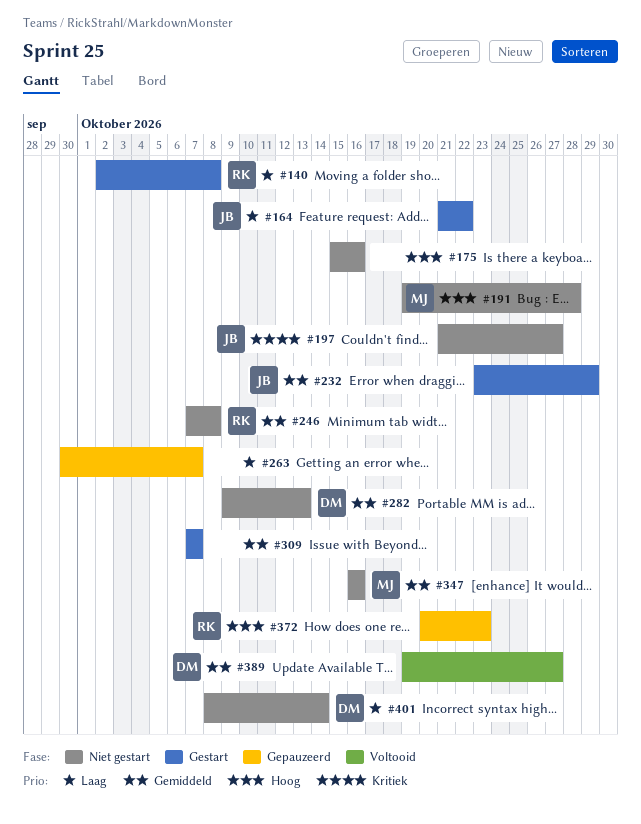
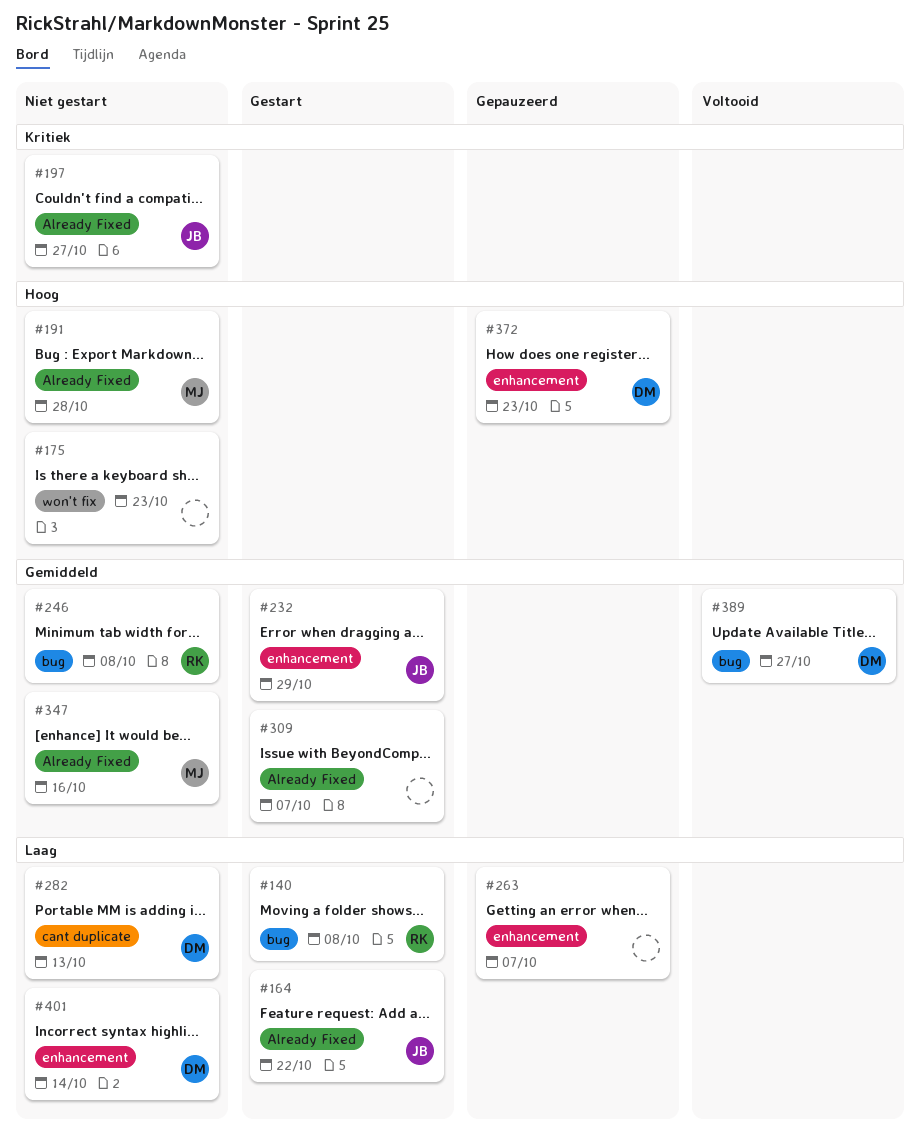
#175, due: Oct 16 -> Oct 23
#282, priority: Gemiddeld -> Laag
#372, owner: RK -> DM

